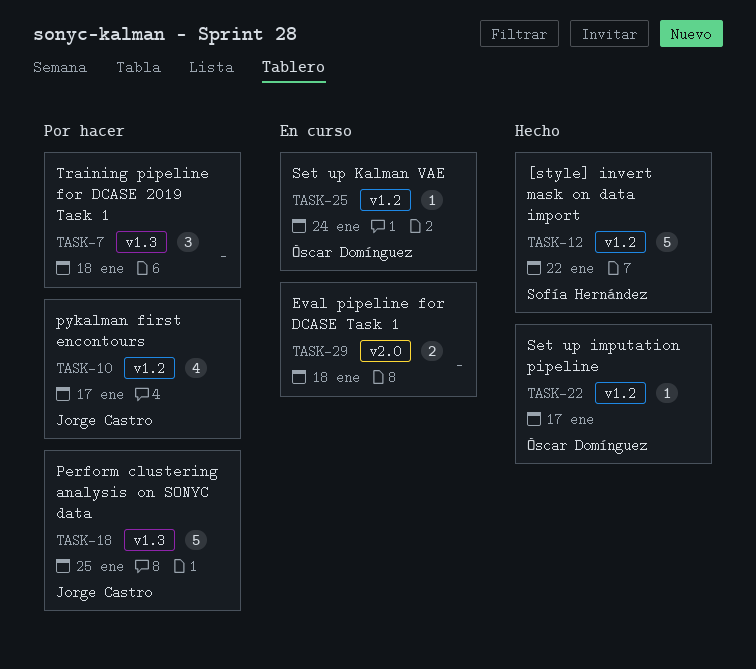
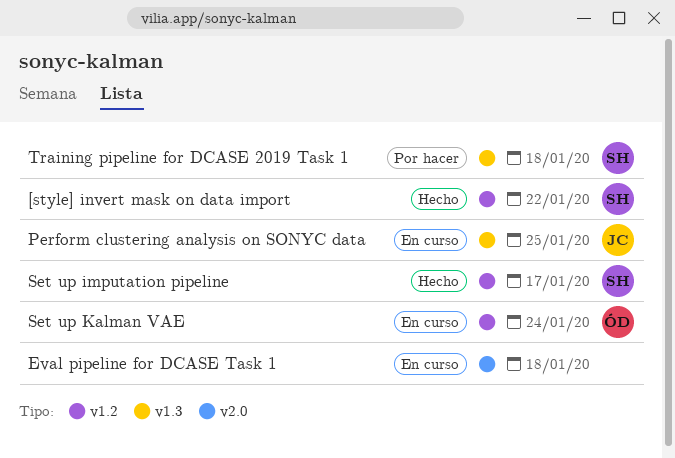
Perform clustering analysis on SONYC data, status: Por hacer -> En curso
pykalman first encontours: present -> none
Set up imputation pipeline, owner: Óscar Domínguez -> Sofía Hernández
Training pipeline for DCASE 2019 Task 1, owner: none -> Sofía Hernández

